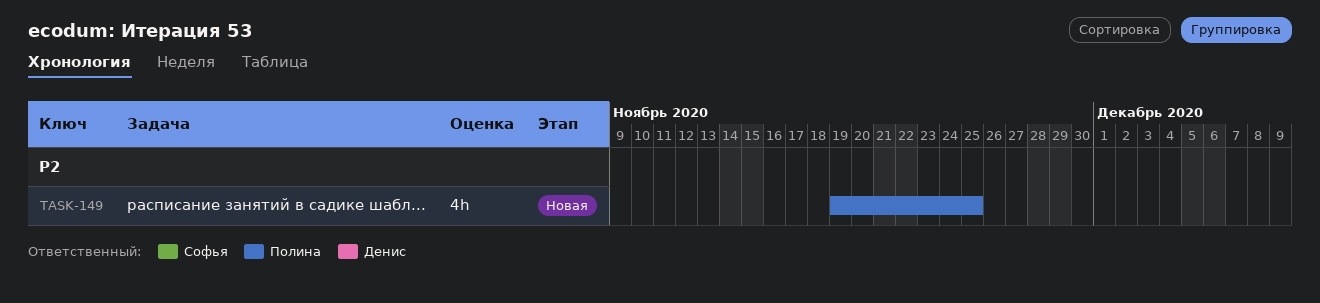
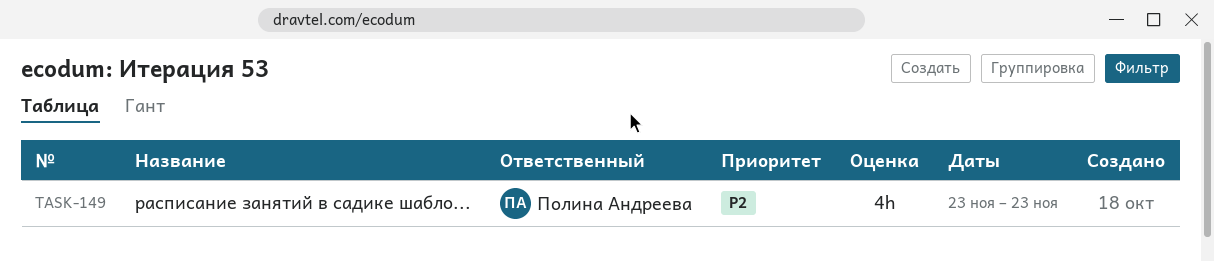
TASK-149, start: Nov 19 -> Nov 23
TASK-149, due: Nov 25 -> Nov 23

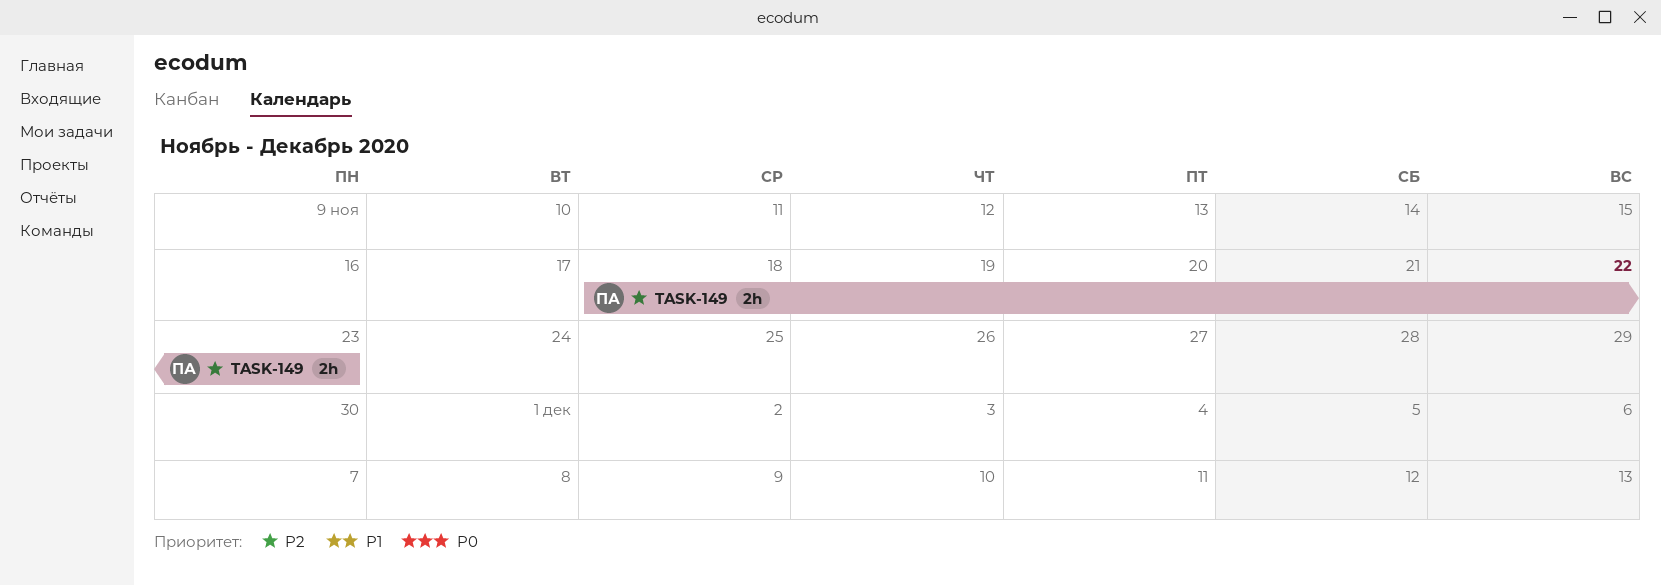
TASK-149, estimate: 4h -> 2h
TASK-149, start: Nov 23 -> Nov 18

